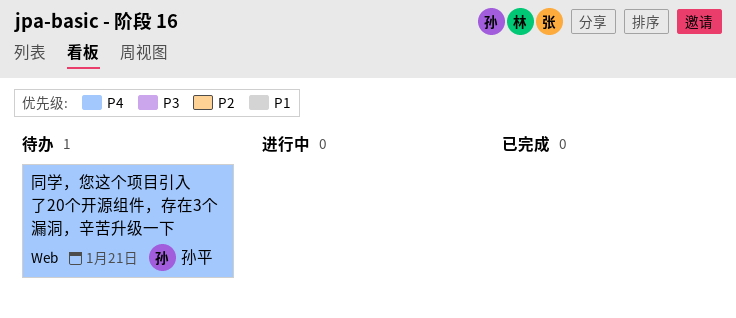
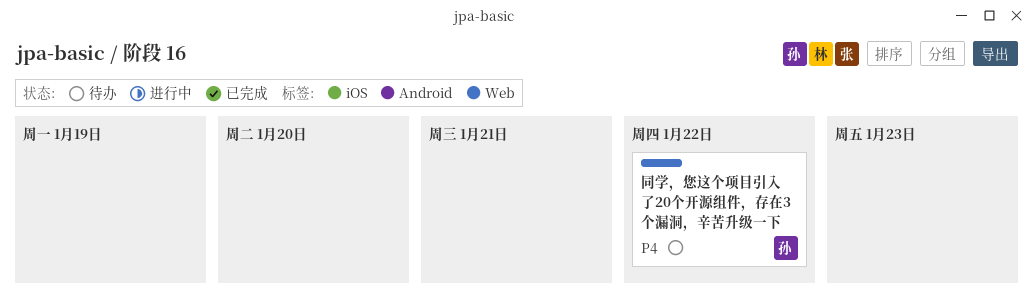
同学，您这个项目引入了20个开源组件，存在3个漏洞，辛苦升级一下, due: Jan 21 -> Jan 22

